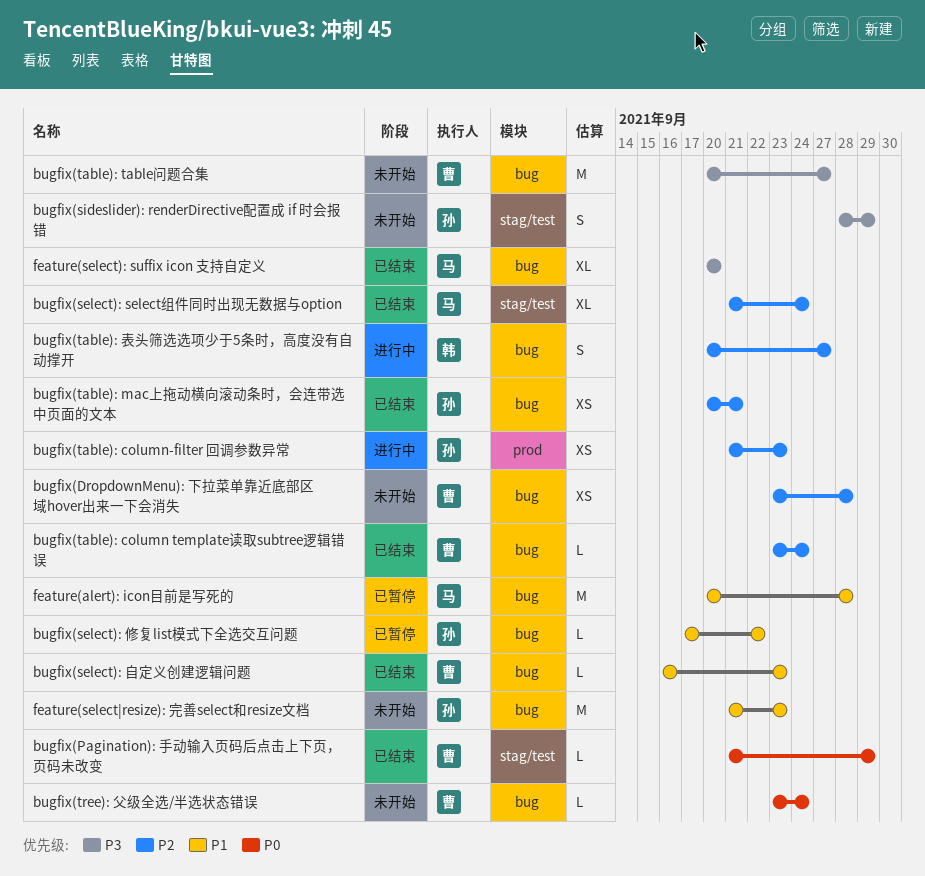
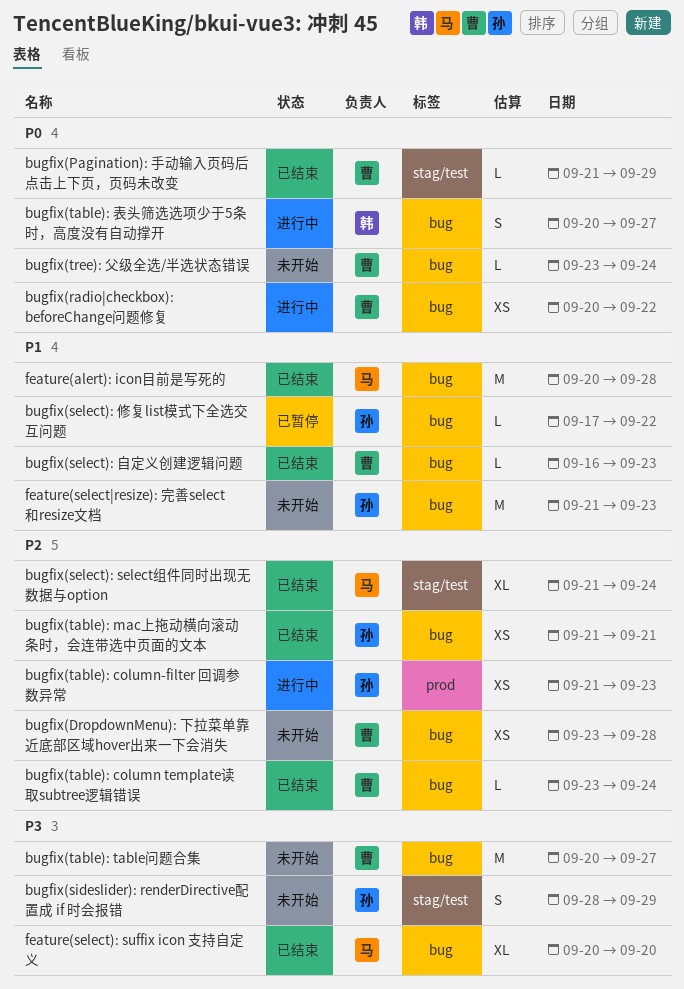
bugfix(radio|checkbox): beforeChange问题修复: none -> present
bugfix(table): mac上拖动横向滚动条时，会连带选中页面的文本, start: Sep 20 -> Sep 21
bugfix(table): 表头筛选选项少于5条时，高度没有自动撑开, priority: P2 -> P0
feature(alert): icon目前是写死的, status: 已暂停 -> 已结束

